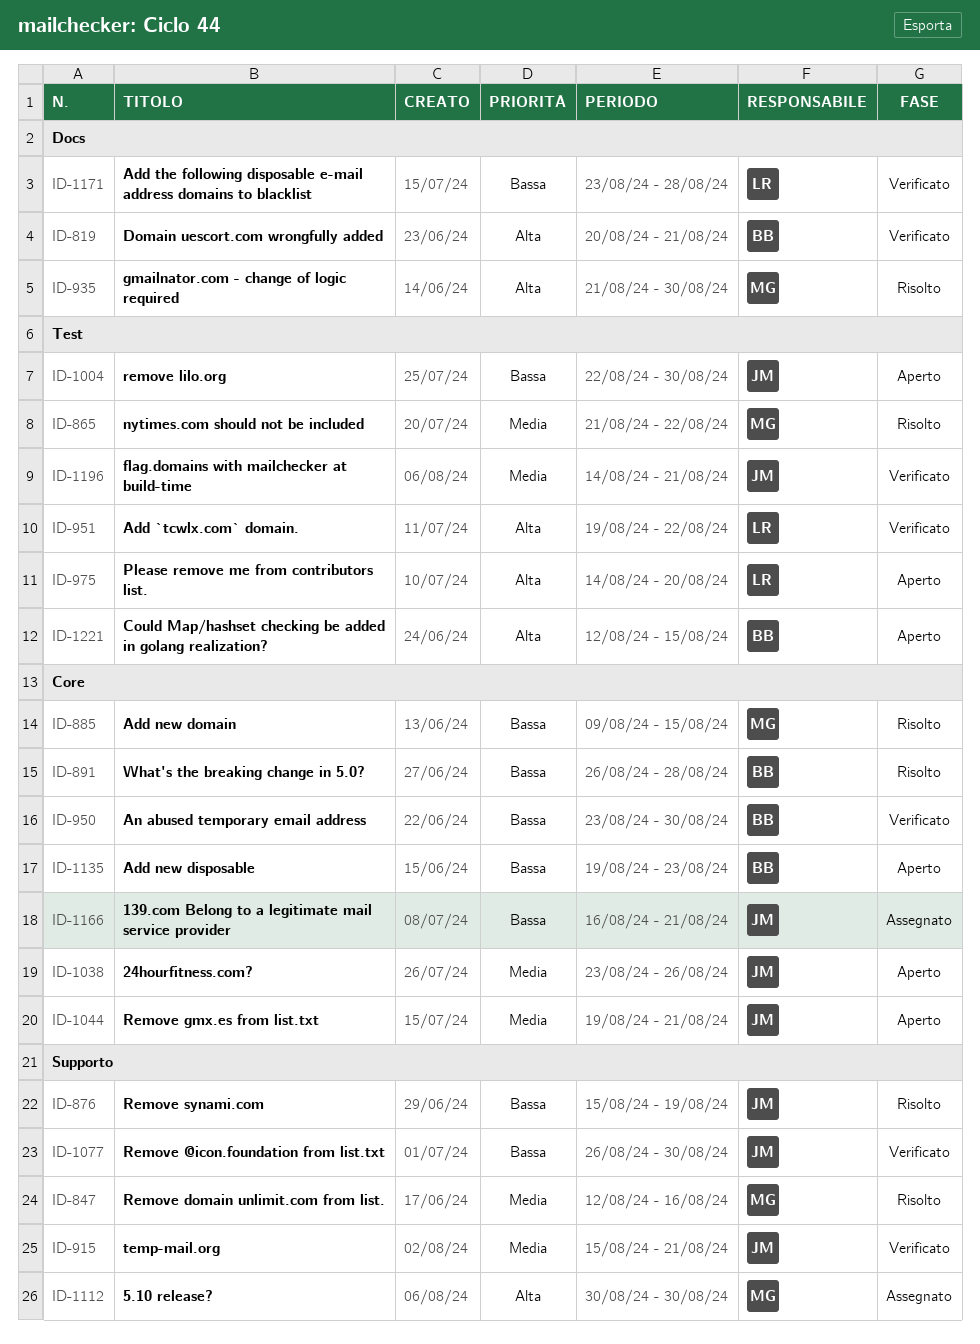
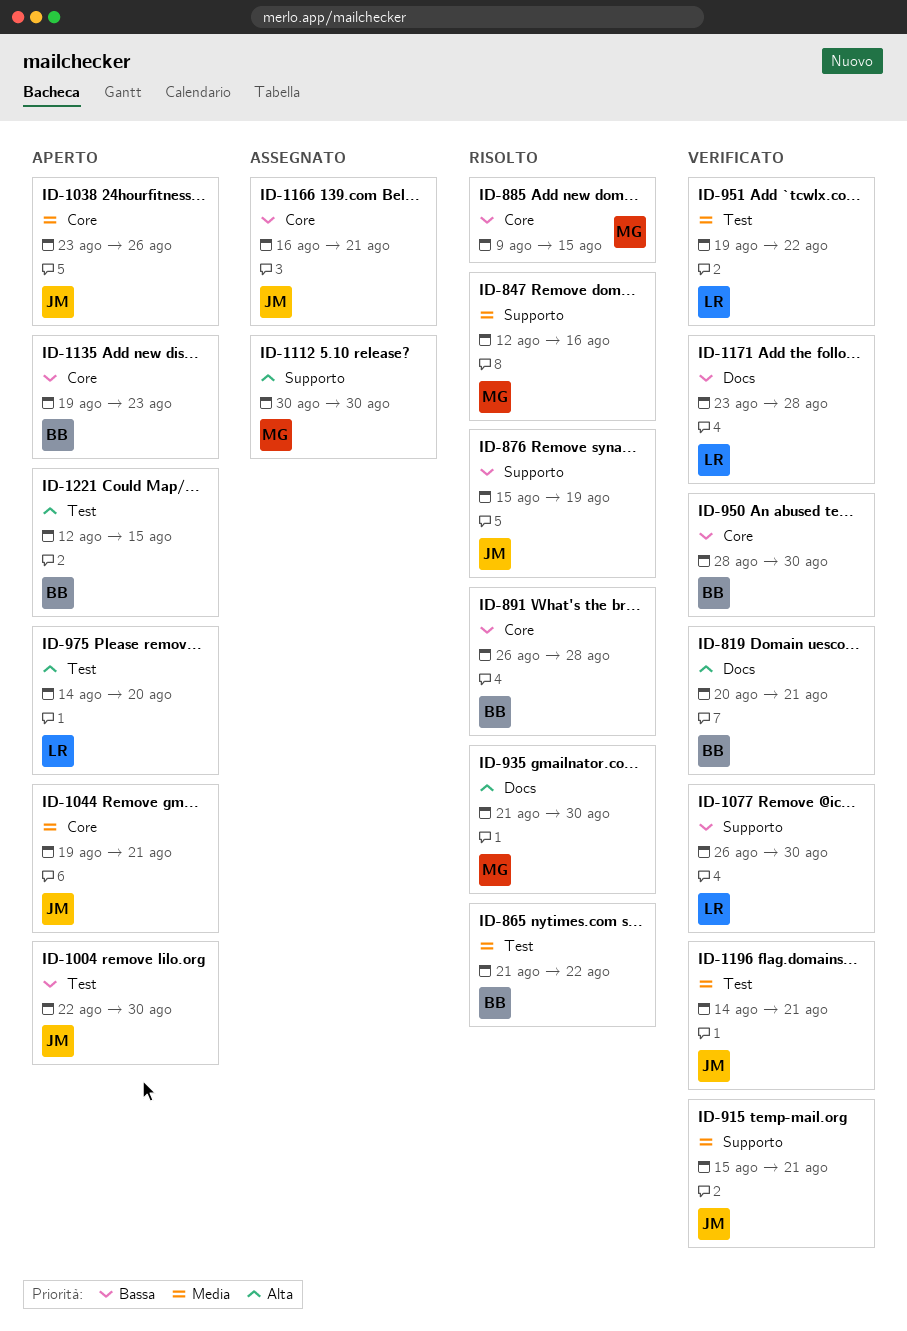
ID-865, owner: MG -> BB
ID-950, start: Aug 23 -> Aug 28
ID-951, priority: Alta -> Media
ID-1077, owner: JM -> LR

